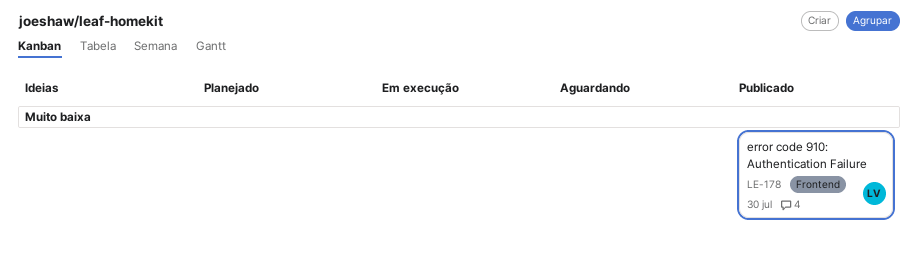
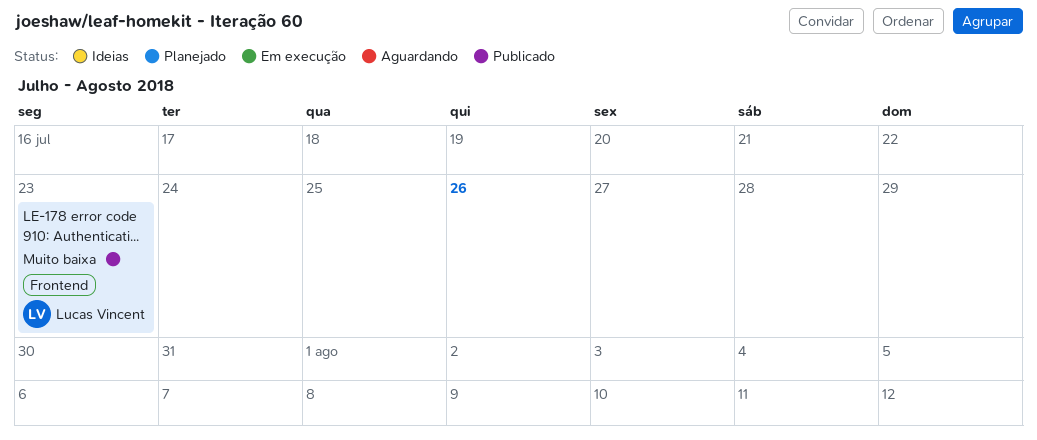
LE-178, due: Jul 30 -> Jul 23

